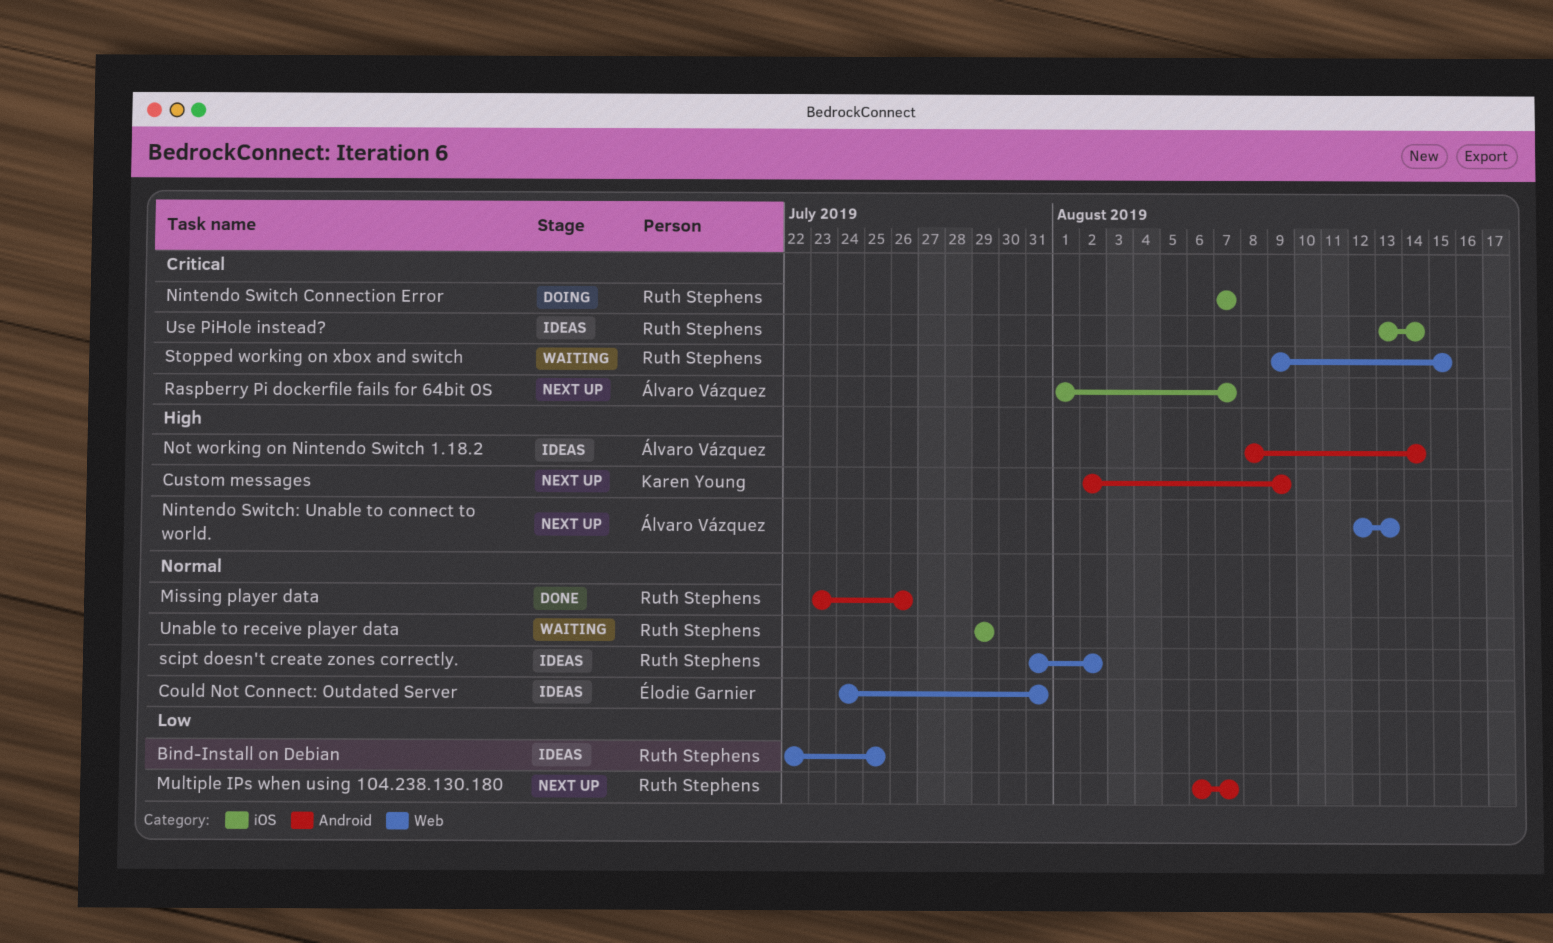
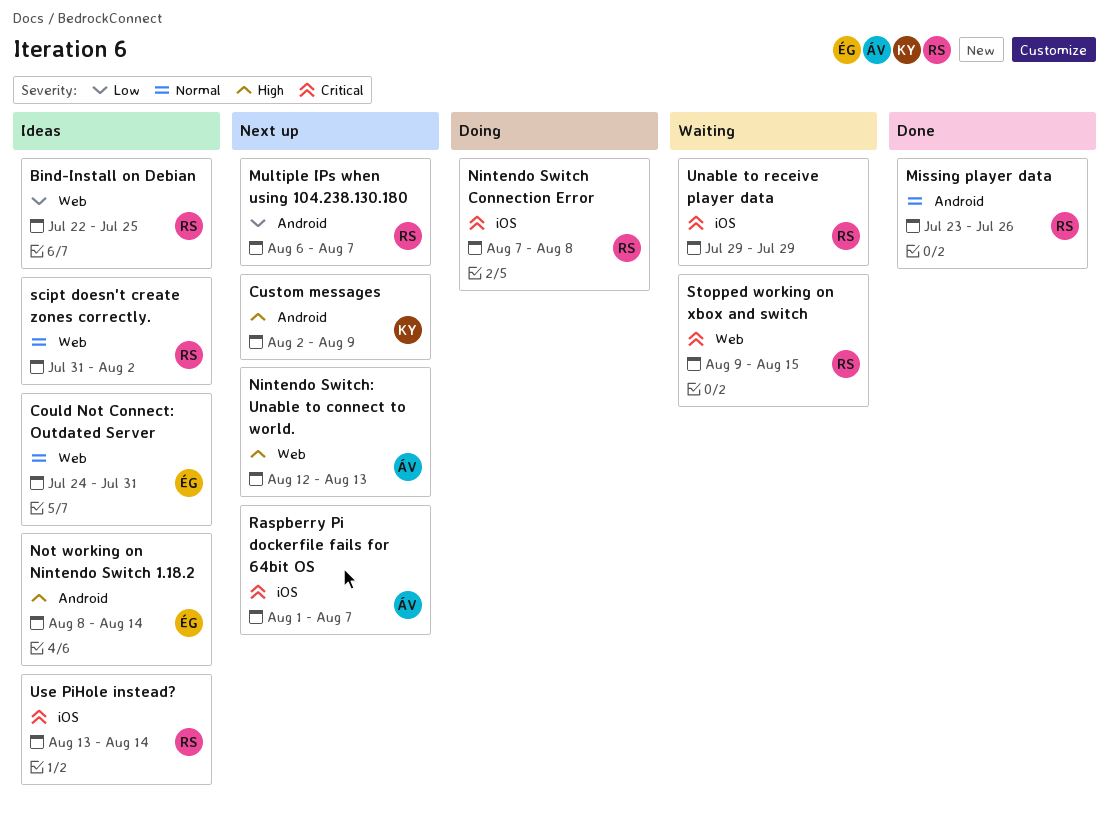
Nintendo Switch Connection Error, due: Aug 7 -> Aug 8
Not working on Nintendo Switch 1.18.2, owner: Álvaro Vázquez -> Élodie Garnier
Unable to receive player data, priority: Normal -> Critical

